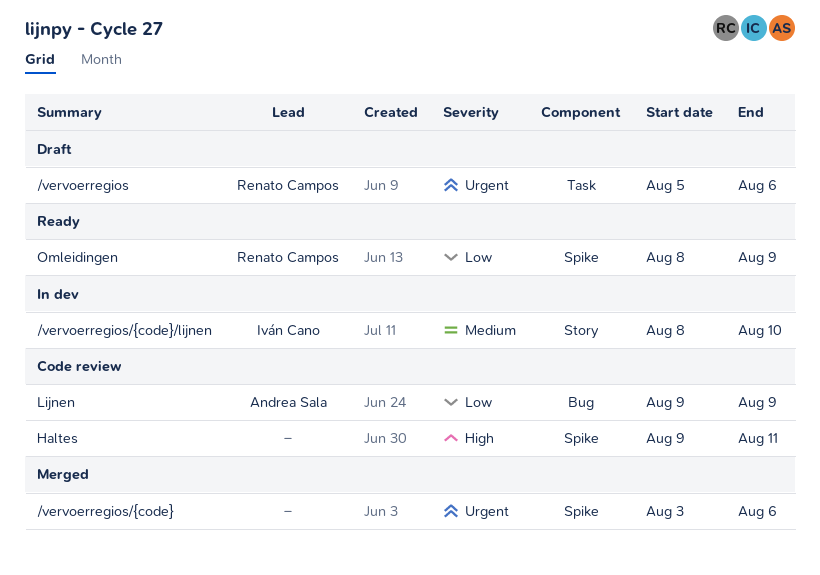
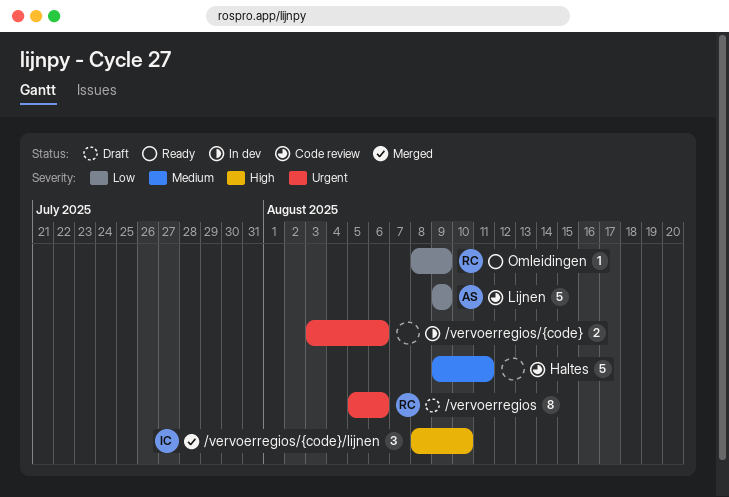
/vervoerregios/{code}, status: Merged -> In dev
/vervoerregios/{code}/lijnen, status: In dev -> Merged
/vervoerregios/{code}/lijnen, priority: Medium -> High
Haltes, priority: High -> Medium

